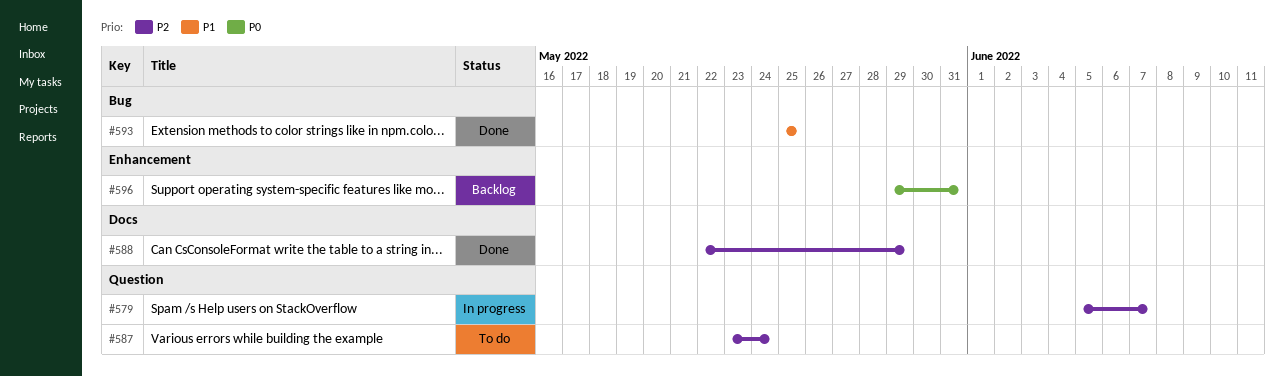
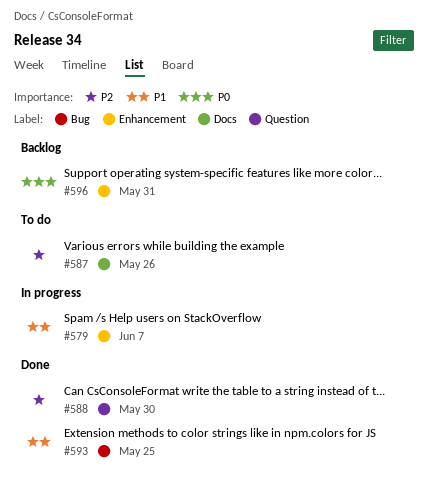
#579, priority: P2 -> P1
#579, label: Question -> Enhancement
#587, label: Question -> Docs
#587, due: May 24 -> May 26
#588, label: Docs -> Question
#588, due: May 29 -> May 30

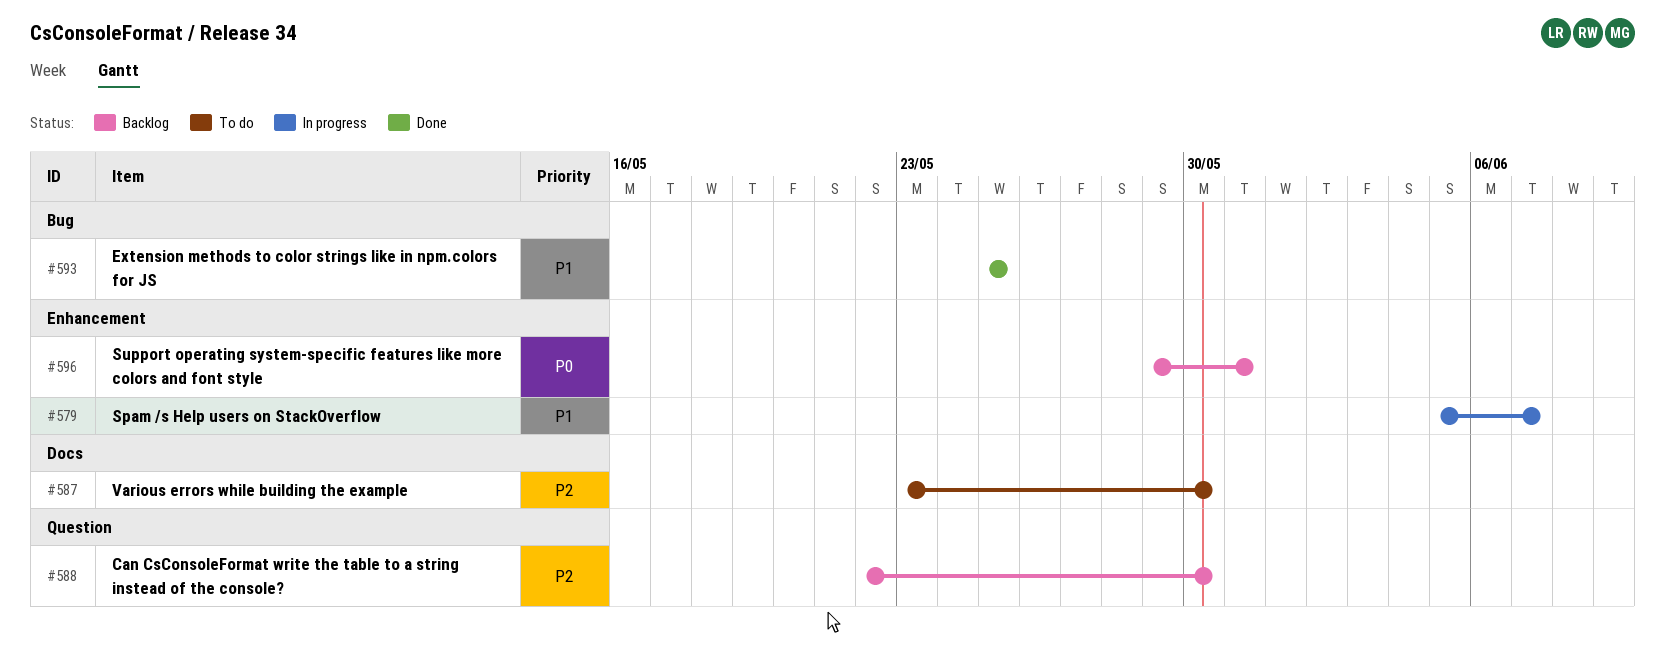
#587, due: May 26 -> May 30
#588, status: Done -> Backlog

